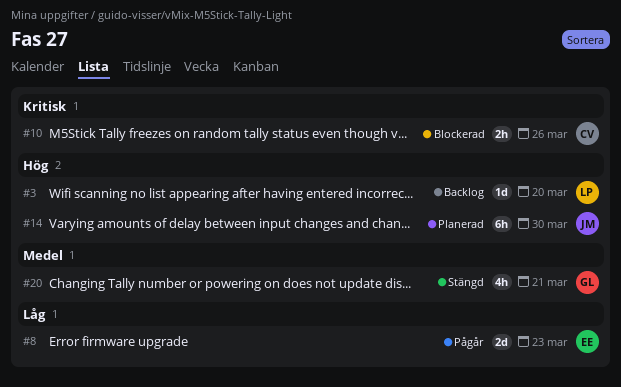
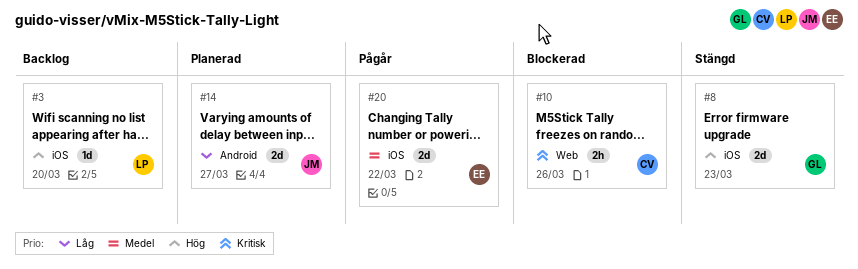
#8, status: Pågår -> Stängd
#8, owner: EE -> GL
#8, priority: Låg -> Hög
#14, priority: Hög -> Låg
#14, estimate: 6h -> 2d
#14, due: Mar 30 -> Mar 27
#20, status: Stängd -> Pågår
#20, owner: GL -> EE
#20, estimate: 4h -> 2d
#20, due: Mar 21 -> Mar 22

